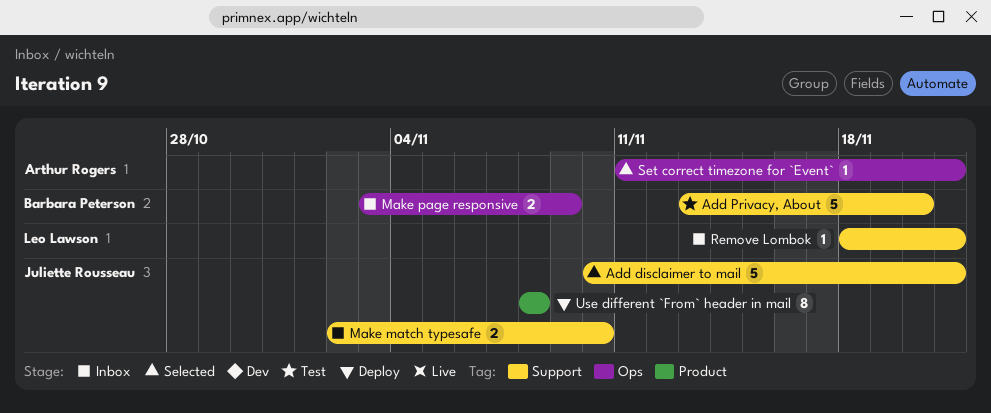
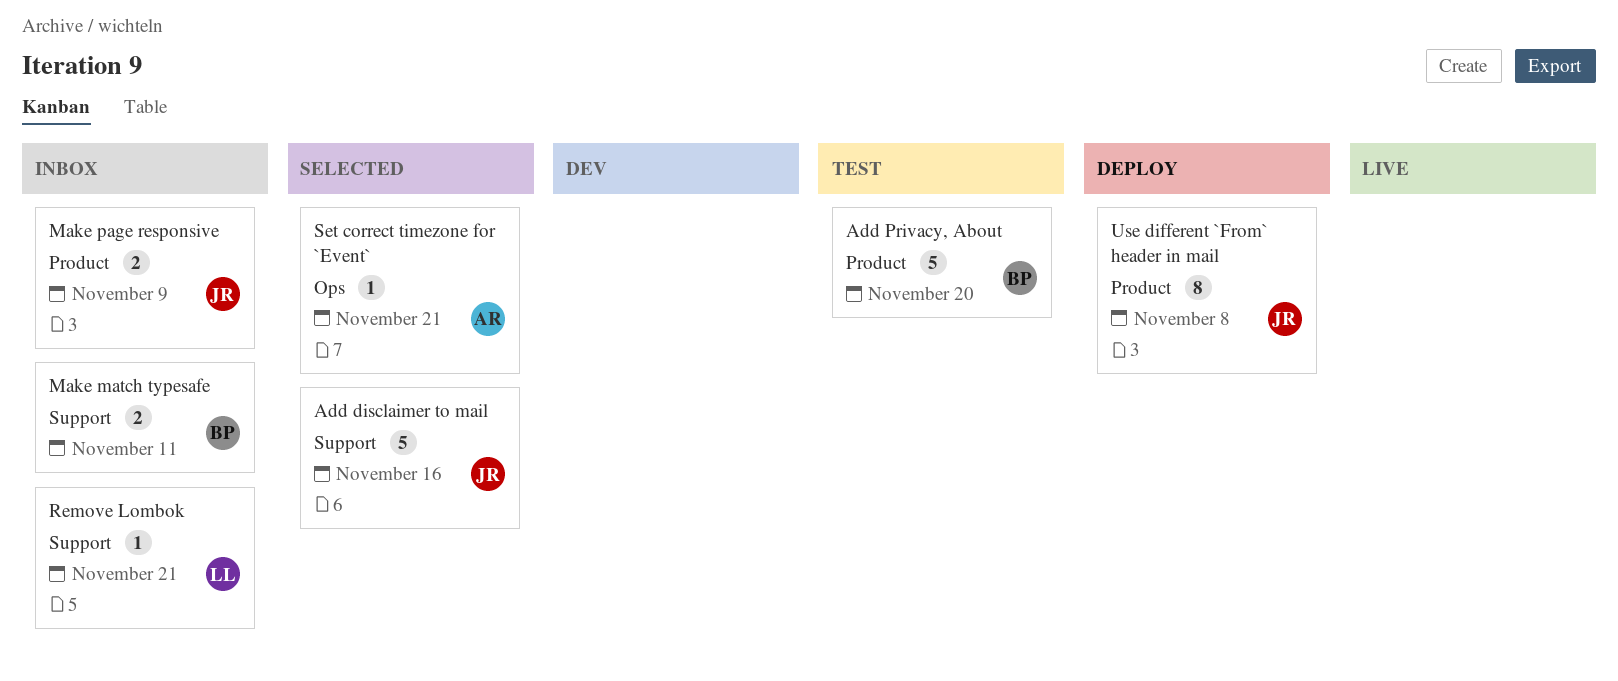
Add disclaimer to mail, due: Nov 21 -> Nov 16
Add Privacy, About, label: Support -> Product
Make match typesafe, owner: Juliette Rousseau -> Barbara Peterson
Make match typesafe, due: Nov 10 -> Nov 11
Make page responsive, owner: Barbara Peterson -> Juliette Rousseau
Make page responsive, label: Ops -> Product

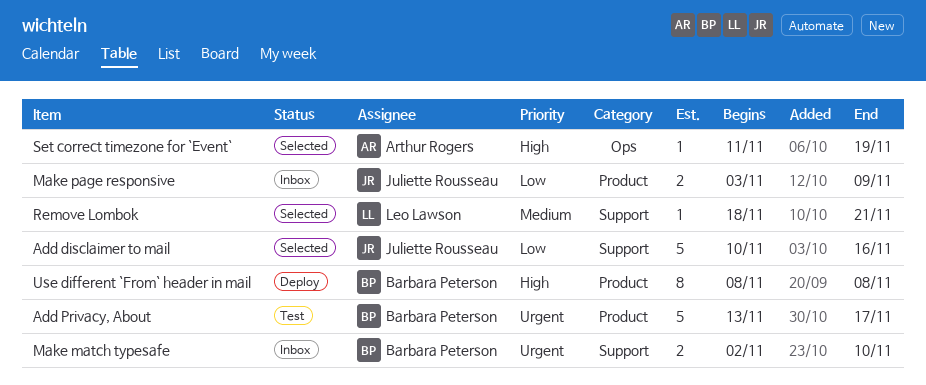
Add Privacy, About, due: Nov 20 -> Nov 17
Make match typesafe, due: Nov 11 -> Nov 10
Remove Lombok, status: Inbox -> Selected
Set correct timezone for `Event`, due: Nov 21 -> Nov 19
Use different `From` header in mail, owner: Juliette Rousseau -> Barbara Peterson

